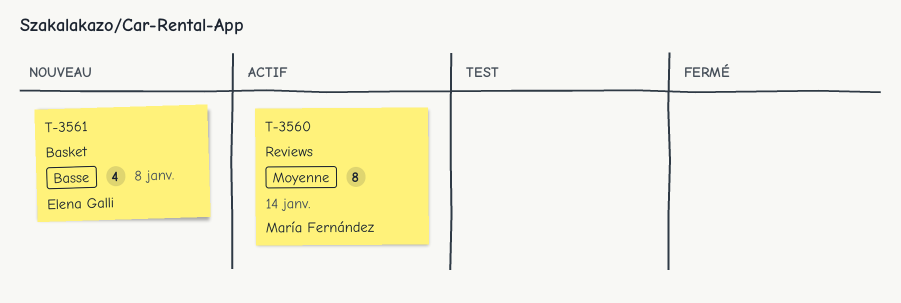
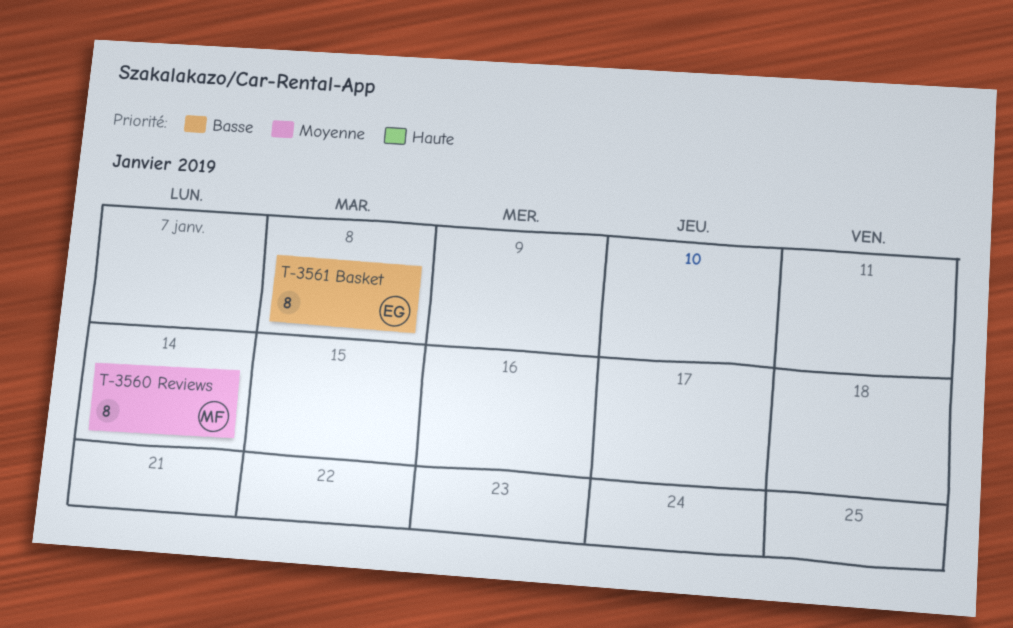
T-3561, estimate: 4 -> 8

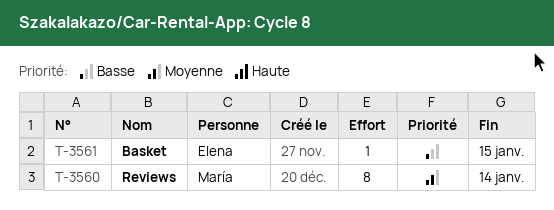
T-3561, estimate: 8 -> 1
T-3561, due: Jan 8 -> Jan 15

